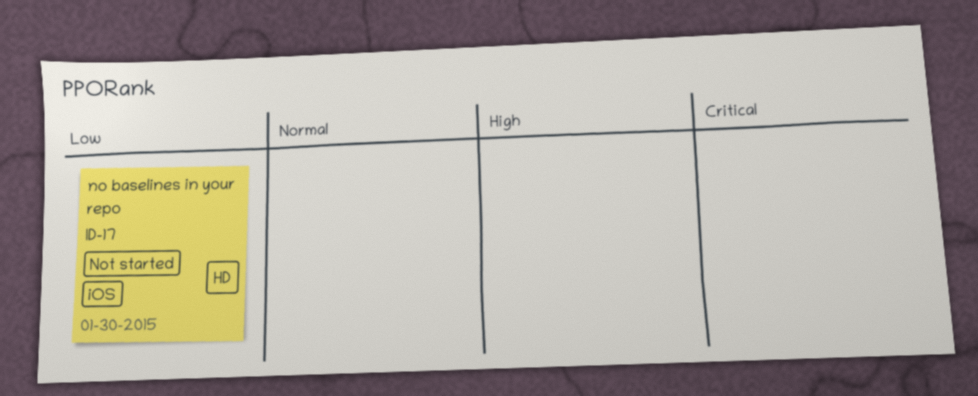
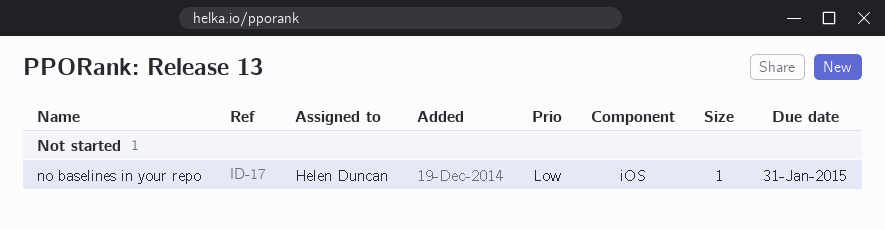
ID-17, due: Jan 30 -> Jan 31

